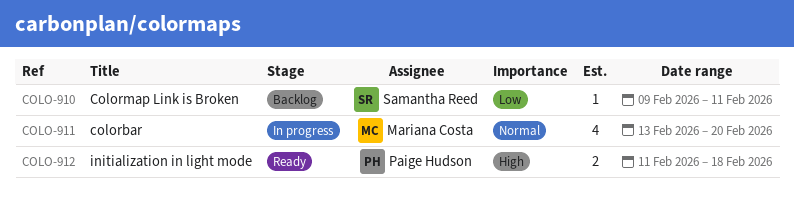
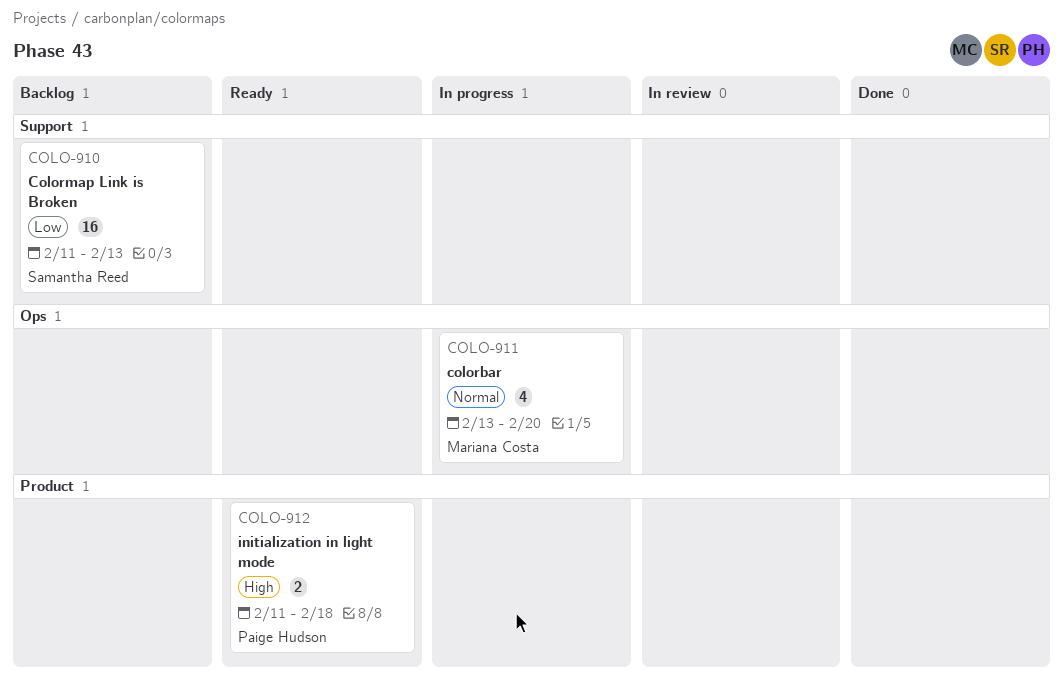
COLO-910, estimate: 1 -> 16
COLO-910, start: Feb 9 -> Feb 11
COLO-910, due: Feb 11 -> Feb 13

